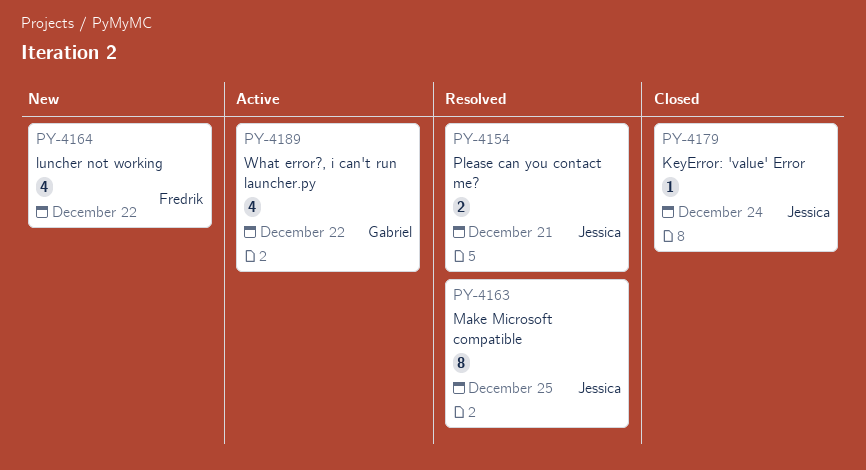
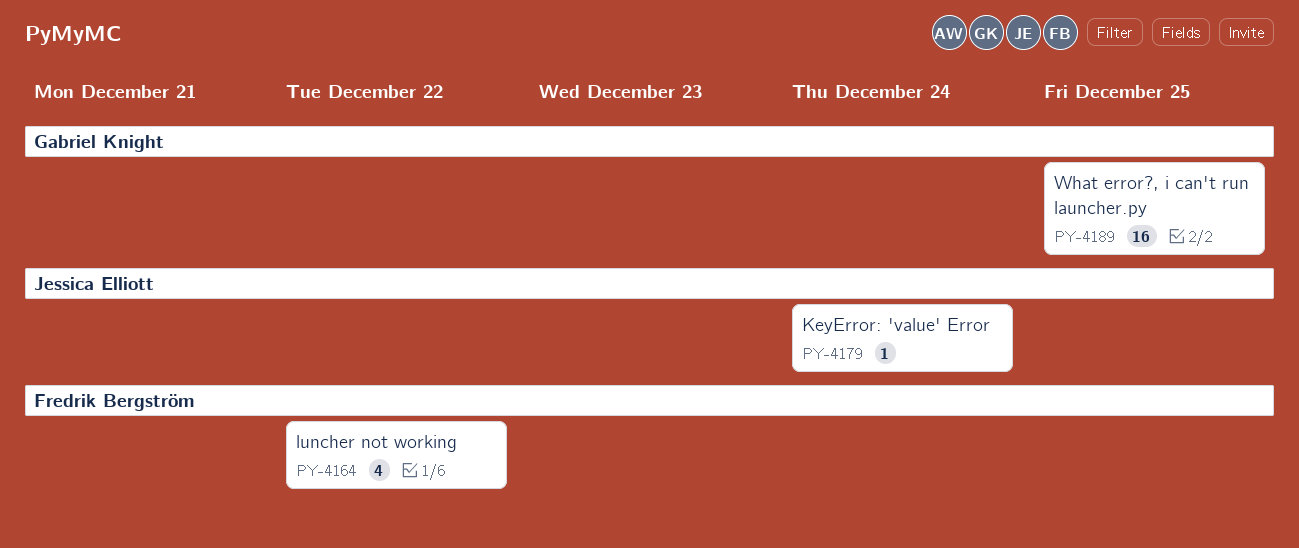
PY-4154: present -> none
PY-4163: present -> none
PY-4189, estimate: 4 -> 16
PY-4189, due: Dec 22 -> Dec 25

